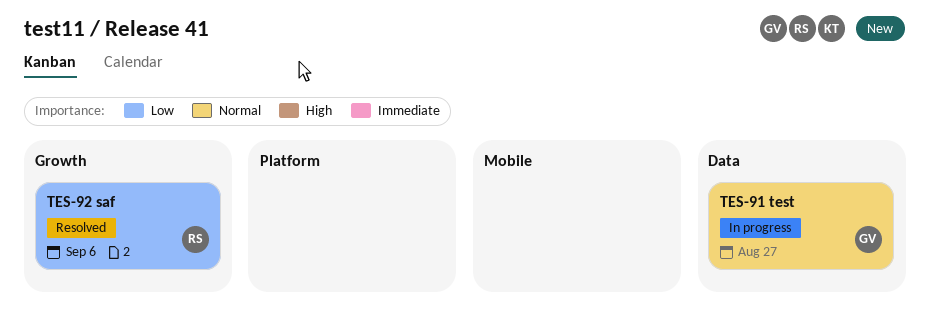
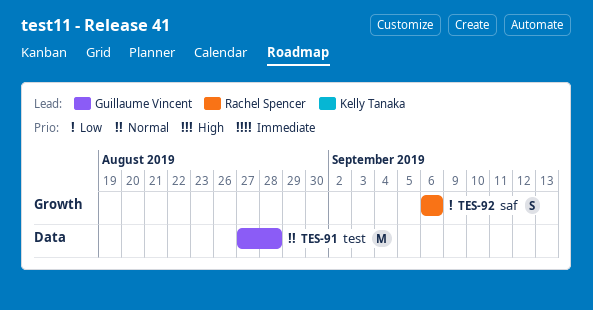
TES-91, due: Aug 27 -> Aug 28

